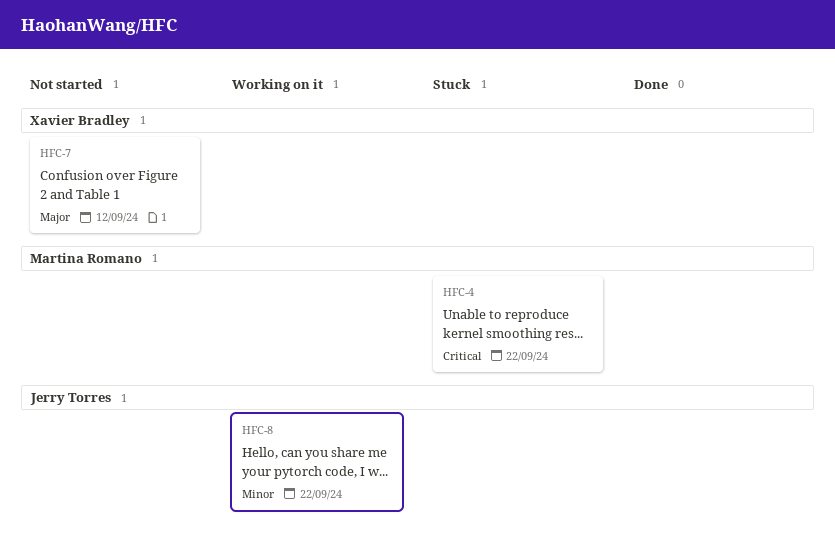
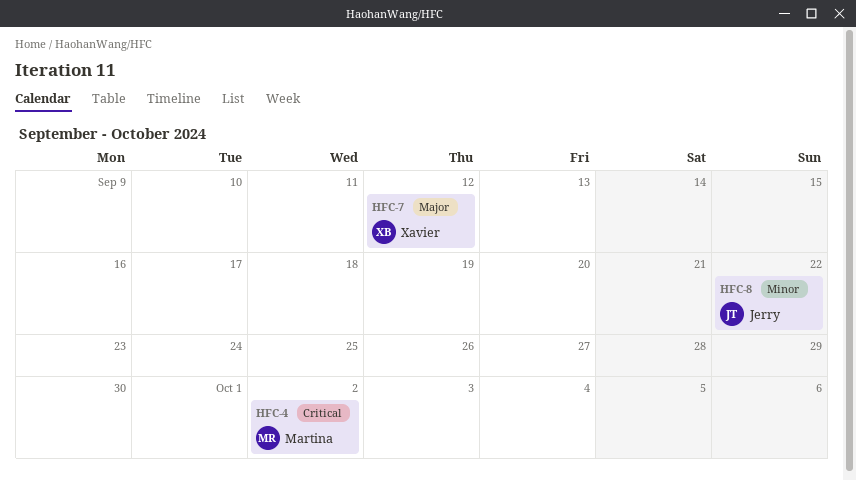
HFC-4, due: Sep 22 -> Oct 2

